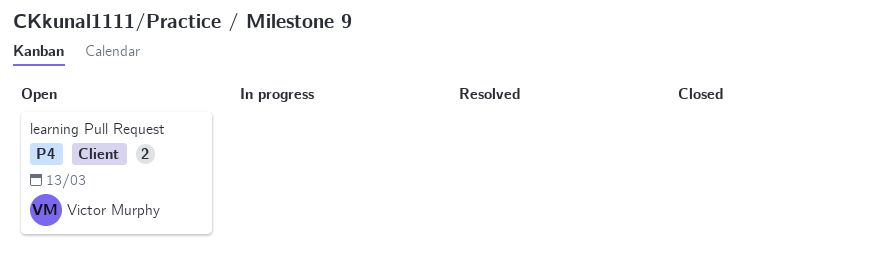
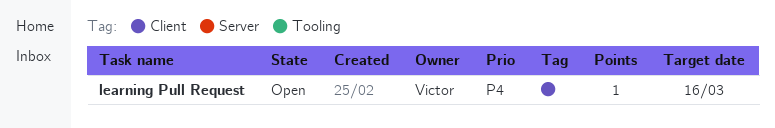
learning Pull Request, estimate: 2 -> 1
learning Pull Request, due: Mar 13 -> Mar 16

